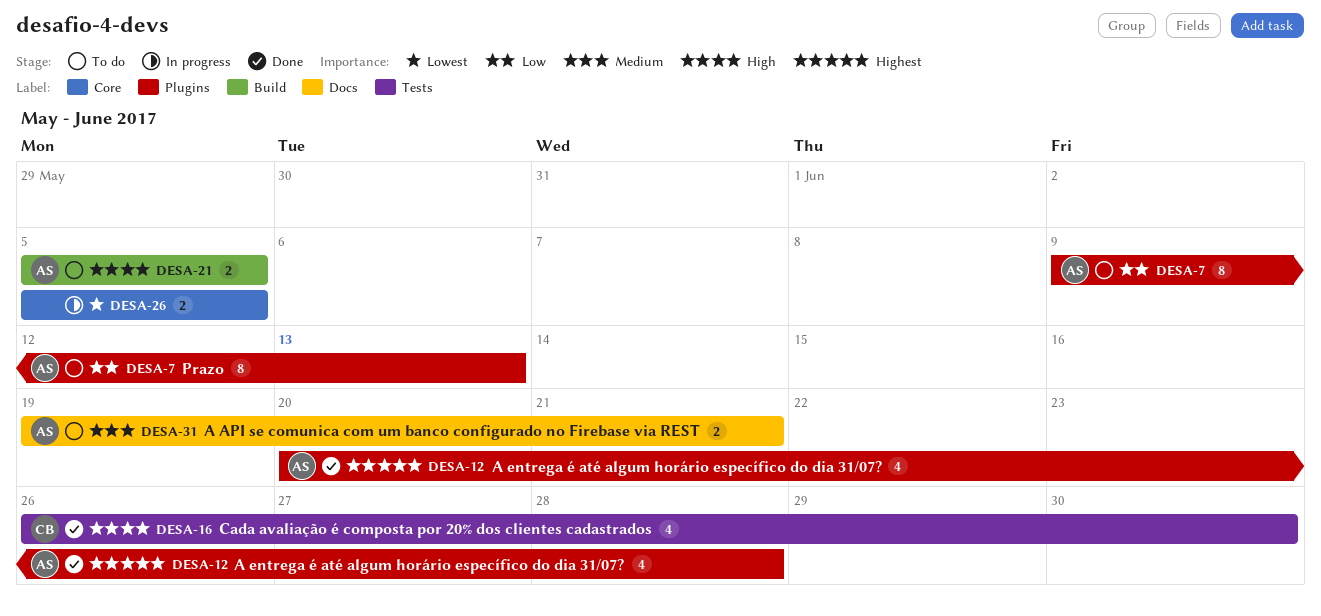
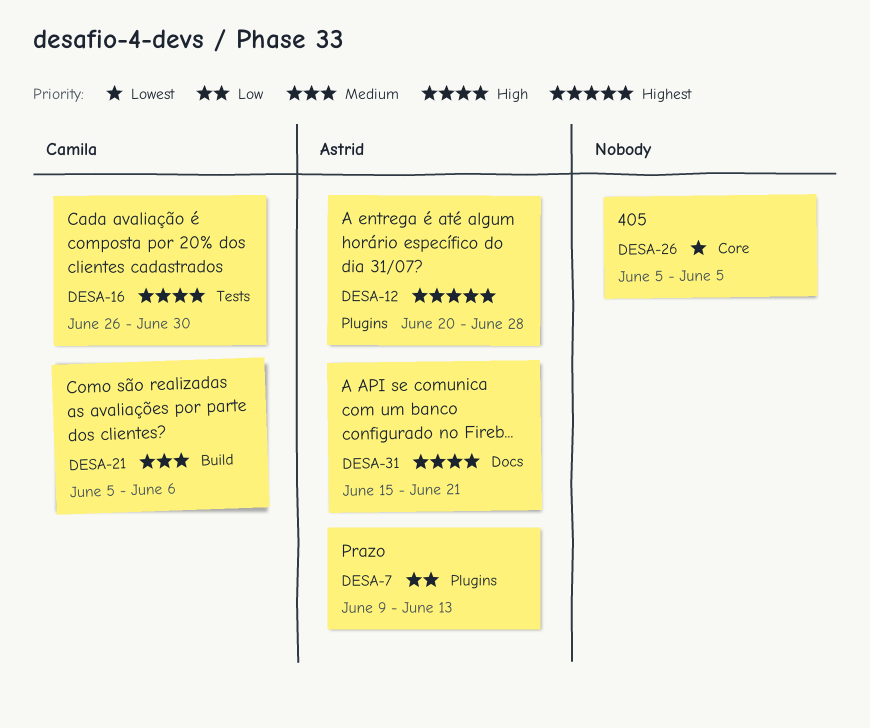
DESA-21, owner: Astrid -> Camila
DESA-21, priority: High -> Medium
DESA-21, due: Jun 5 -> Jun 6
DESA-31, priority: Medium -> High
DESA-31, start: Jun 19 -> Jun 15

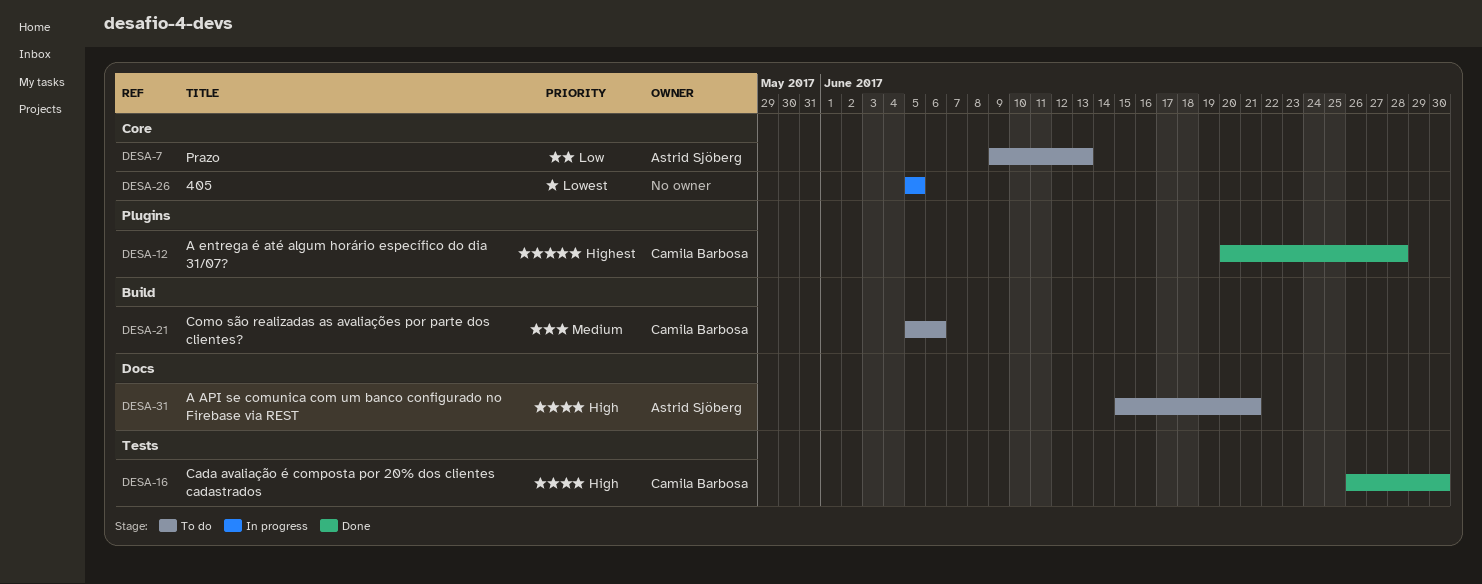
DESA-7, label: Plugins -> Core
DESA-12, owner: Astrid Sjöberg -> Camila Barbosa

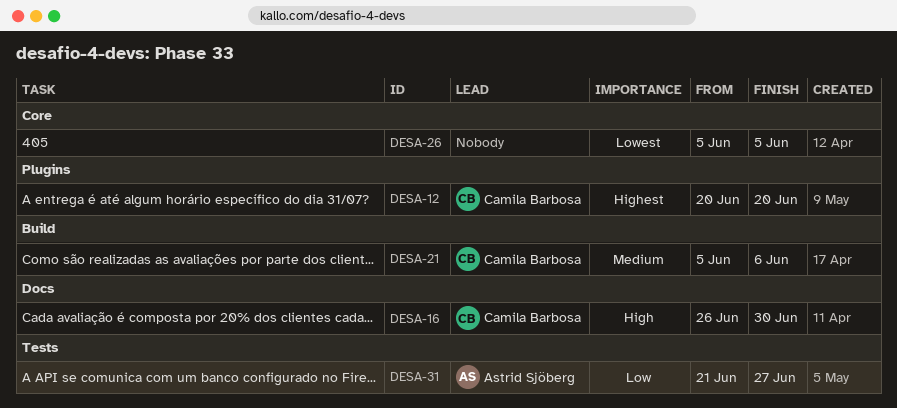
DESA-7: present -> none
DESA-12, due: Jun 28 -> Jun 20
DESA-16, label: Tests -> Docs
DESA-31, priority: High -> Low
DESA-31, label: Docs -> Tests
DESA-31, start: Jun 15 -> Jun 21
DESA-31, due: Jun 21 -> Jun 27

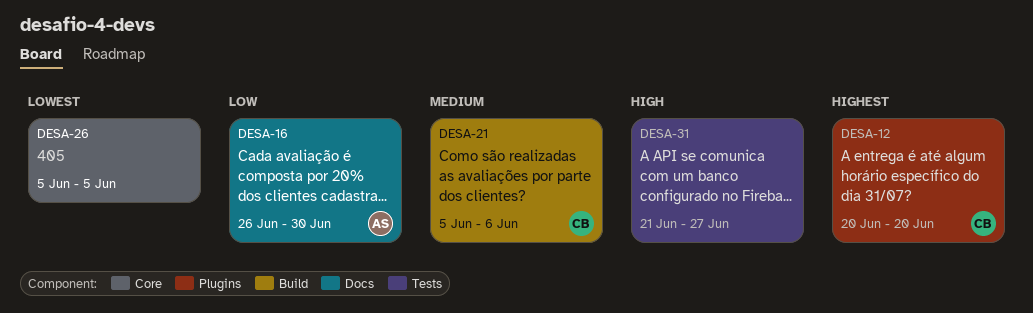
DESA-16, owner: Camila Barbosa -> Astrid Sjöberg
DESA-16, priority: High -> Low
DESA-31, owner: Astrid Sjöberg -> none
DESA-31, priority: Low -> High

